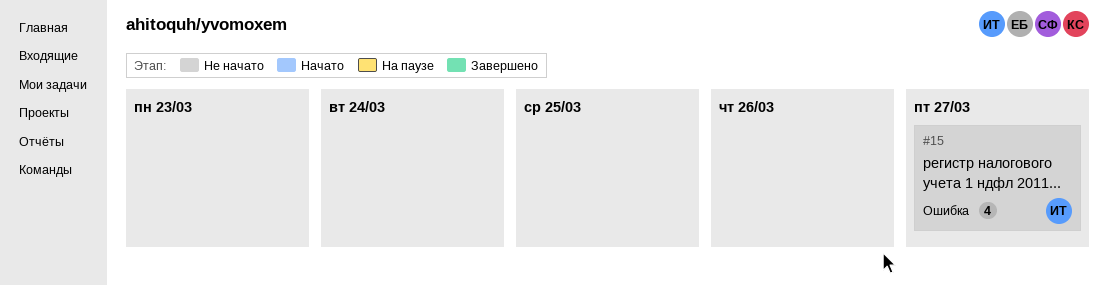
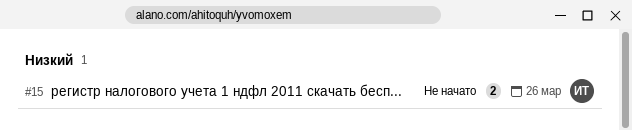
#15, estimate: 4 -> 2
#15, due: Mar 27 -> Mar 26

